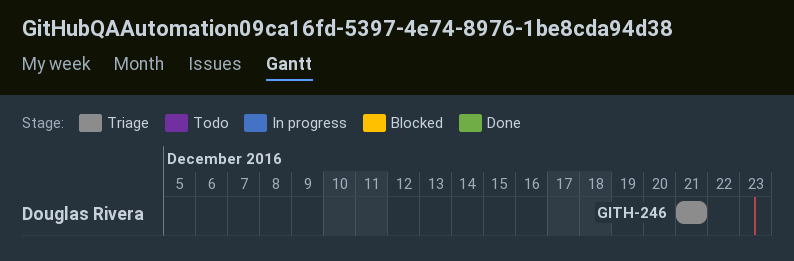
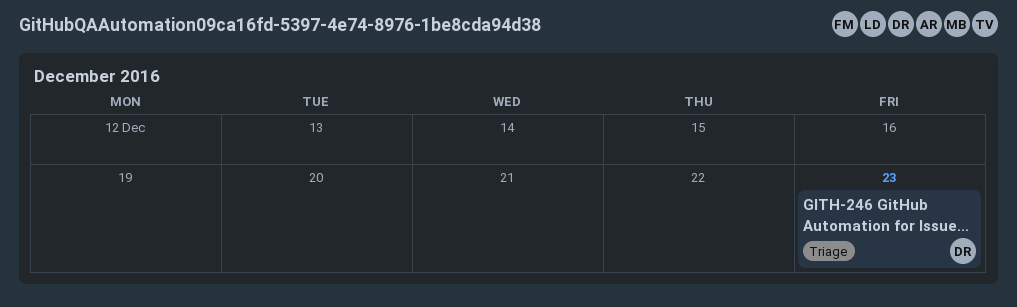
GITH-246, due: Dec 21 -> Dec 23

